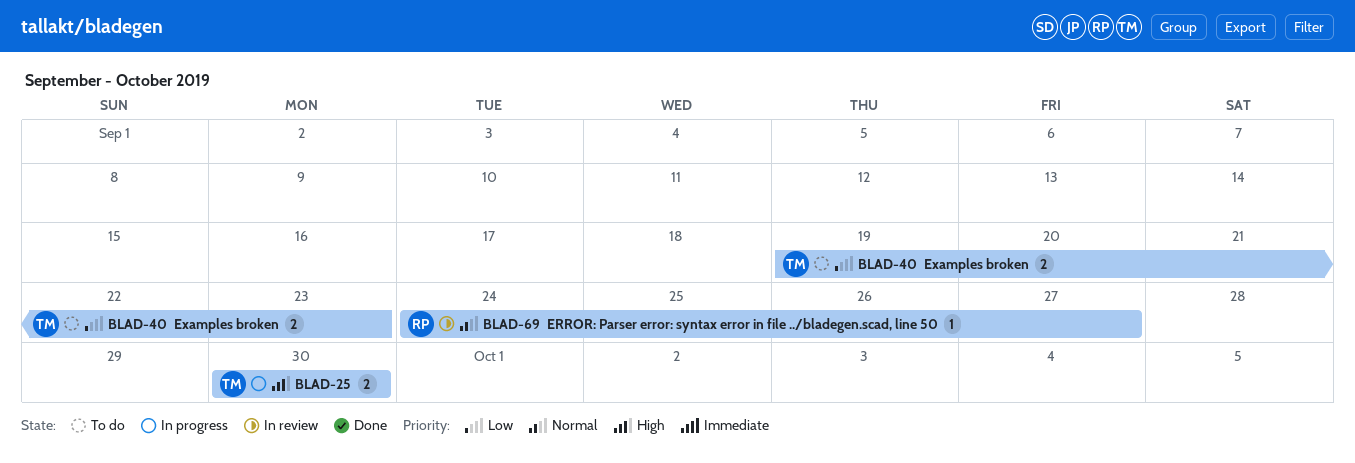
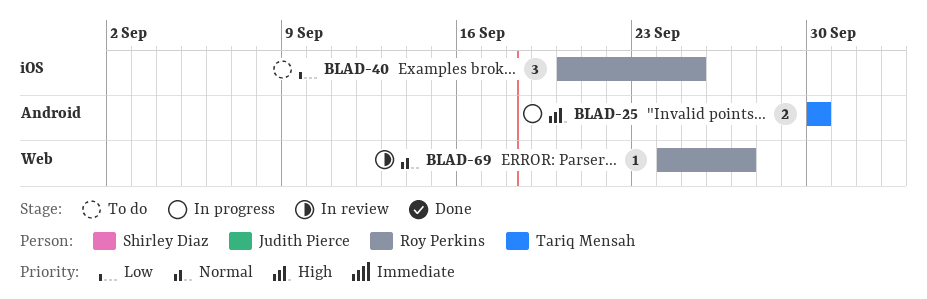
BLAD-40, owner: Tariq Mensah -> Roy Perkins
BLAD-40, estimate: 2 -> 3
BLAD-40, start: Sep 19 -> Sep 20
BLAD-40, due: Sep 23 -> Sep 25

